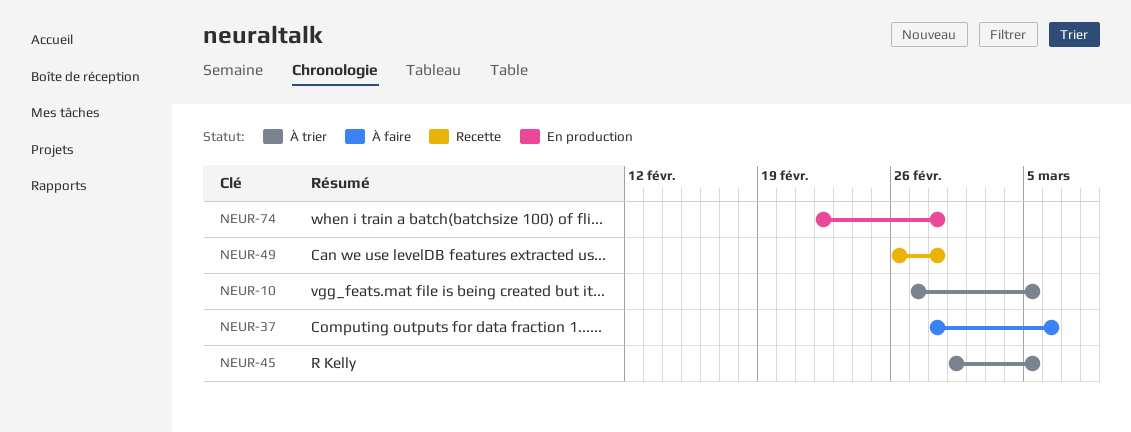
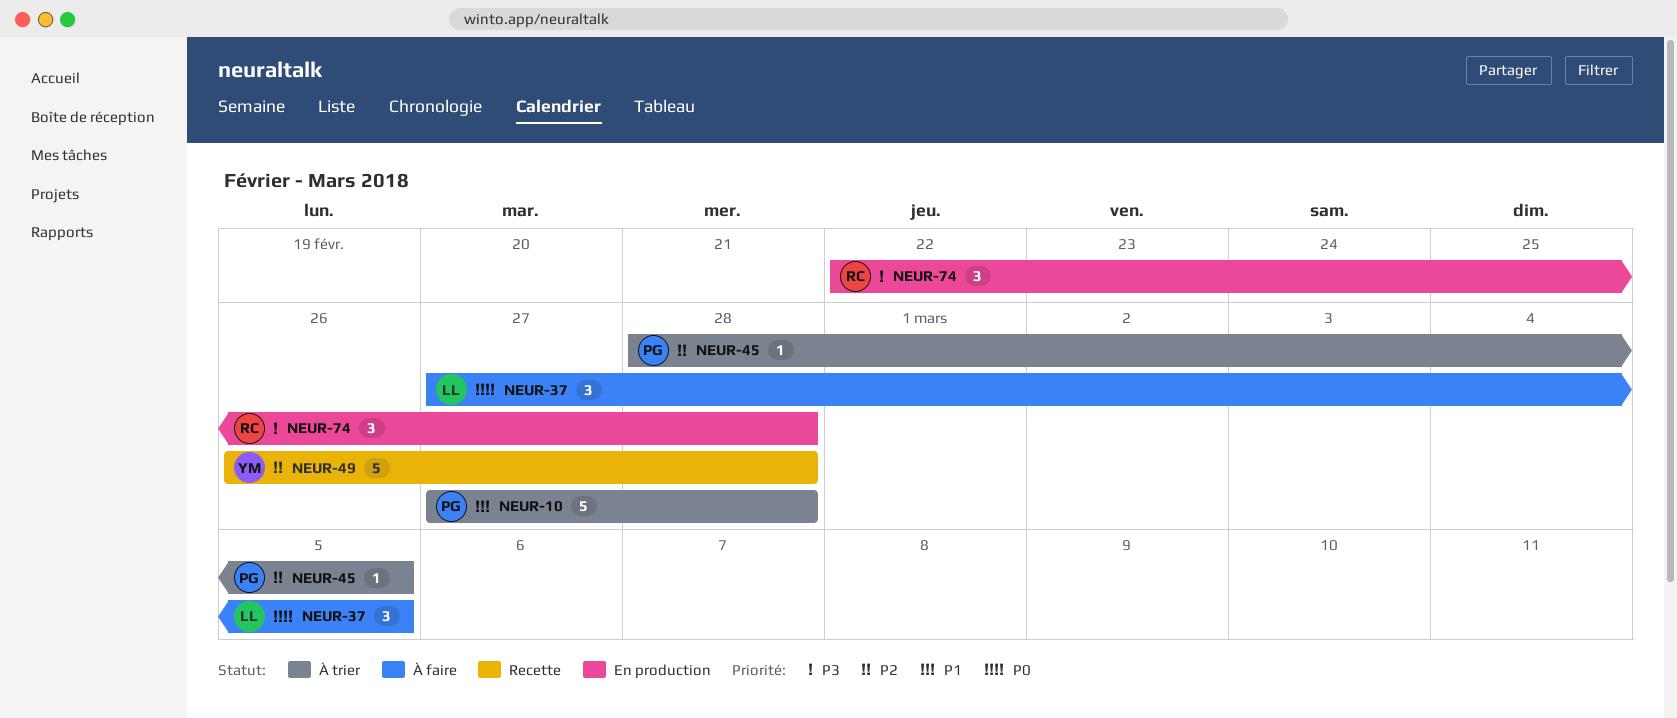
NEUR-10, due: Mar 5 -> Feb 28
NEUR-37, start: Feb 28 -> Feb 27
NEUR-37, due: Mar 6 -> Mar 5
NEUR-45, start: Mar 1 -> Feb 28

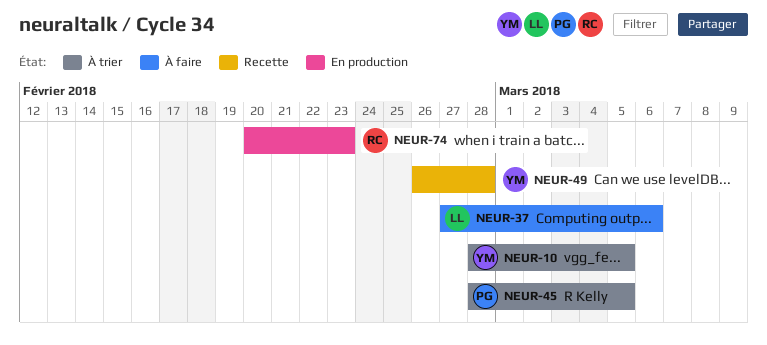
NEUR-10, owner: PG -> YM
NEUR-10, start: Feb 27 -> Feb 28
NEUR-10, due: Feb 28 -> Mar 5
NEUR-37, due: Mar 5 -> Mar 6
NEUR-74, start: Feb 22 -> Feb 20
NEUR-74, due: Feb 28 -> Feb 23

